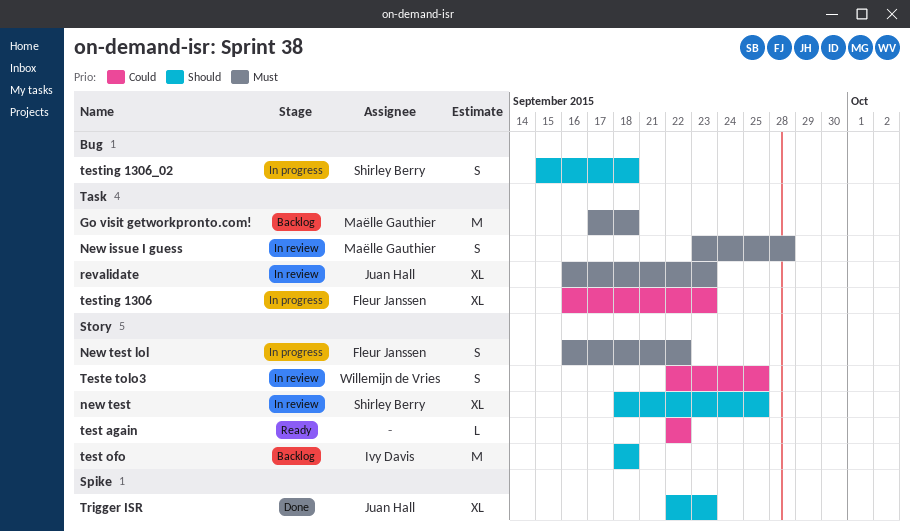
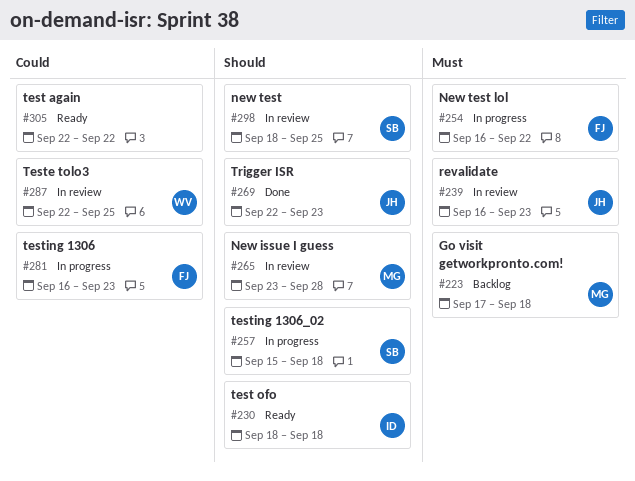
New issue I guess, priority: Must -> Should
test ofo, status: Backlog -> Ready

